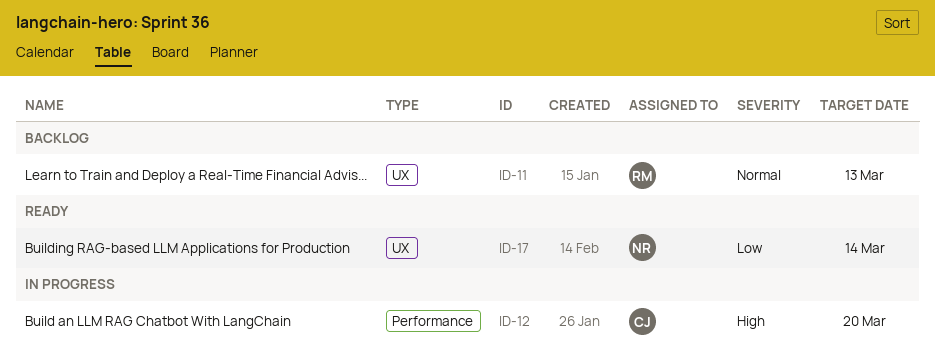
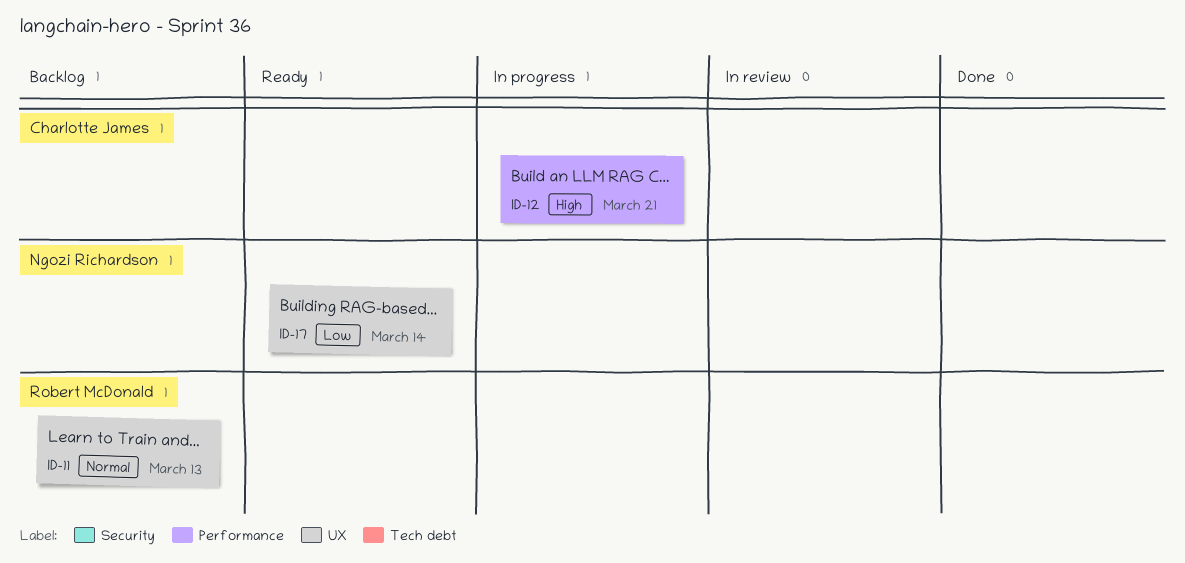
ID-12, due: Mar 20 -> Mar 21

